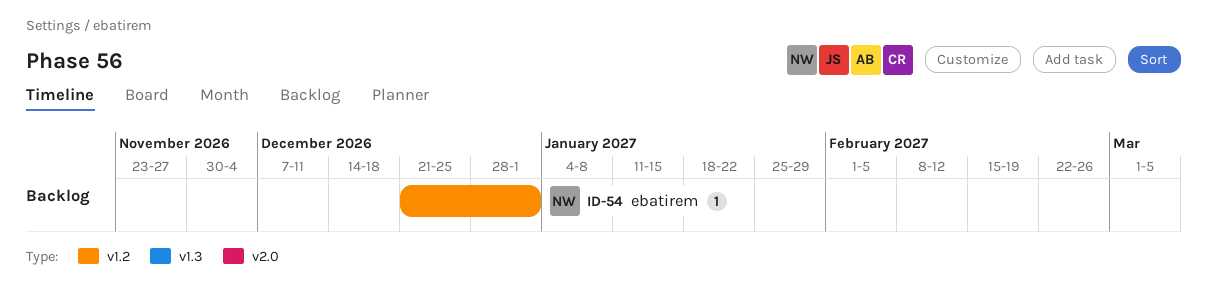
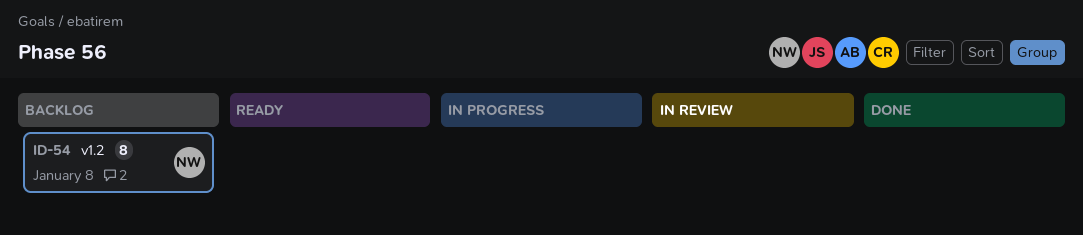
ID-54, estimate: 1 -> 8
ID-54, due: Jan 1 -> Jan 8

